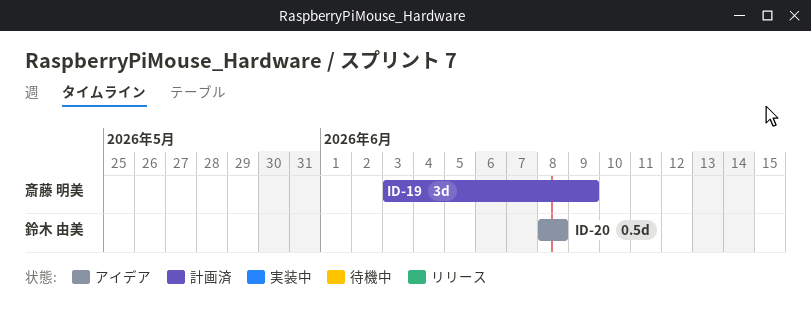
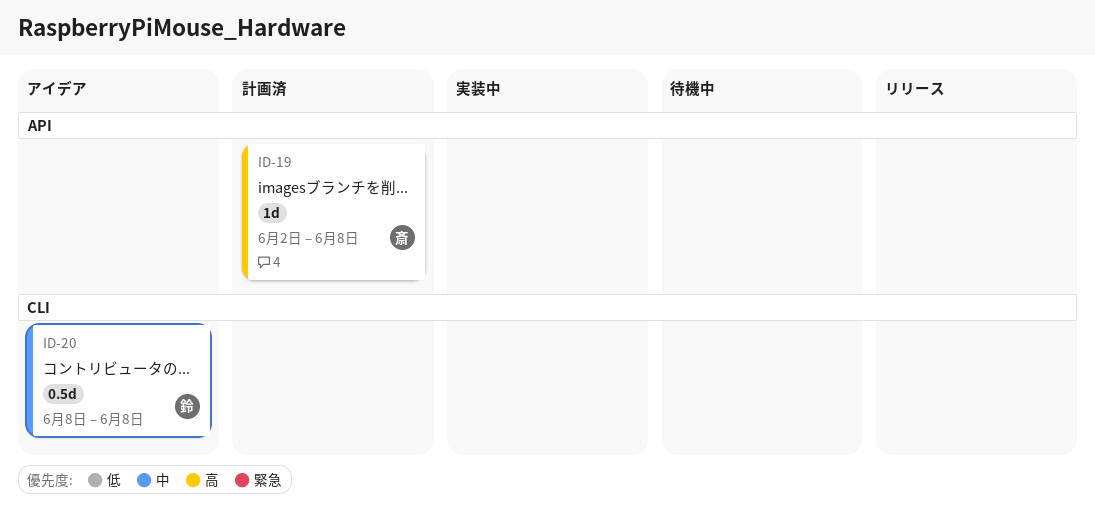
ID-19, estimate: 3d -> 1d
ID-19, start: Jun 3 -> Jun 2
ID-19, due: Jun 9 -> Jun 8

